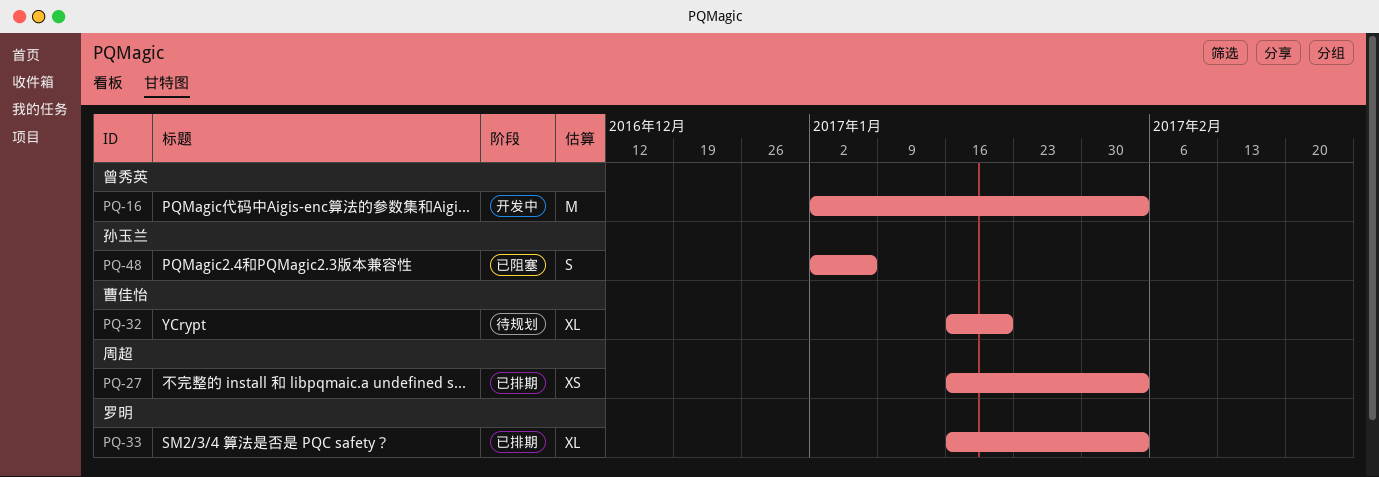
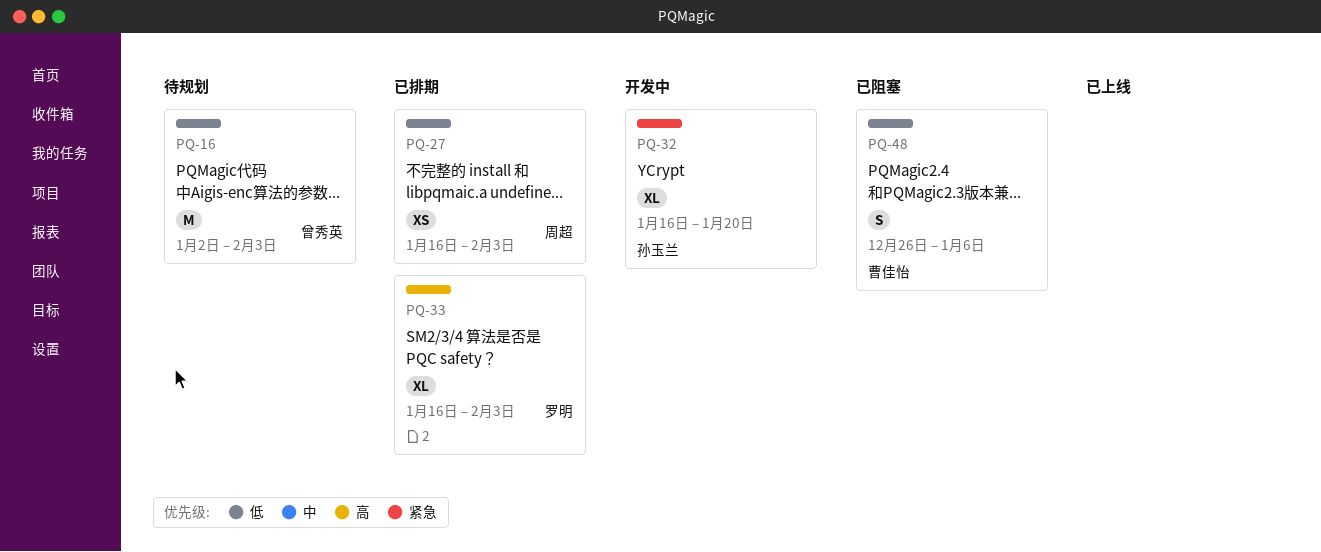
PQ-16, status: 开发中 -> 待规划
PQ-32, status: 待规划 -> 开发中
PQ-32, owner: 曹佳怡 -> 孙玉兰
PQ-48, owner: 孙玉兰 -> 曹佳怡
PQ-48, start: Jan 2 -> Dec 26

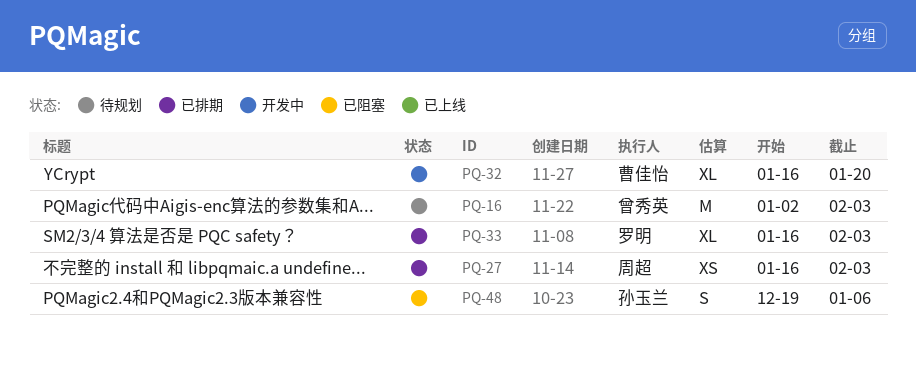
PQ-32, owner: 孙玉兰 -> 曹佳怡
PQ-48, owner: 曹佳怡 -> 孙玉兰
PQ-48, start: Dec 26 -> Dec 19

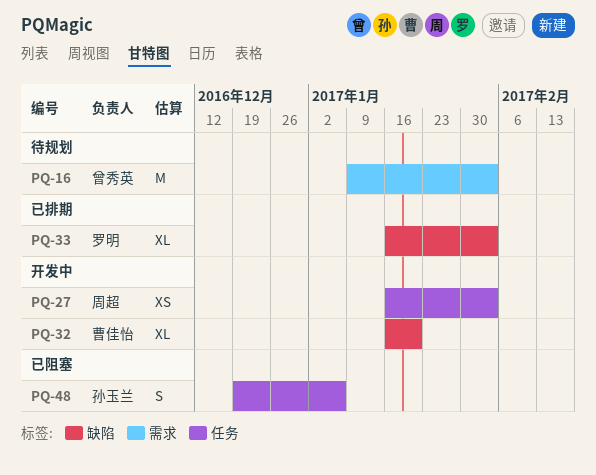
PQ-16, start: Jan 2 -> Jan 9
PQ-27, status: 已排期 -> 开发中

